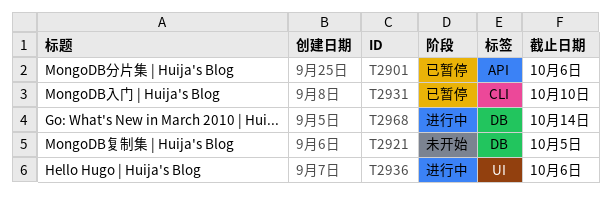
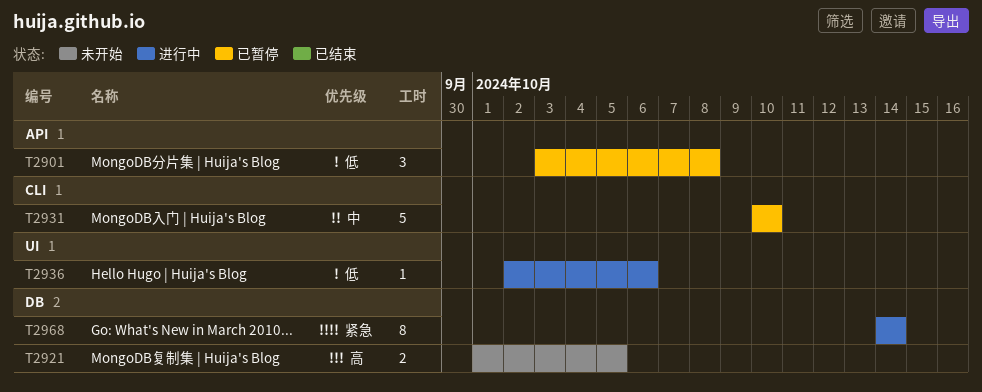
T2901, due: Oct 6 -> Oct 8

